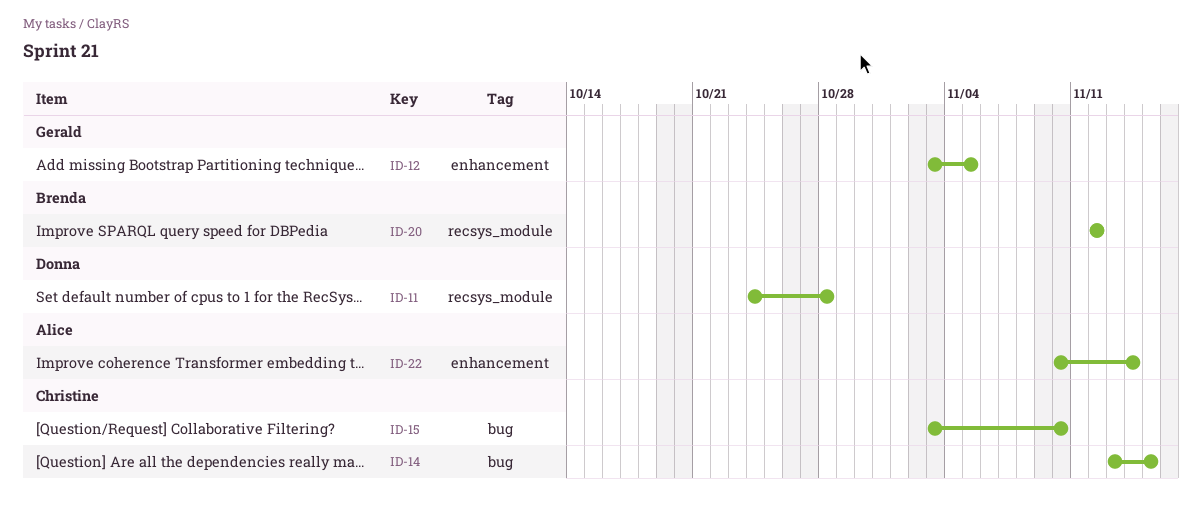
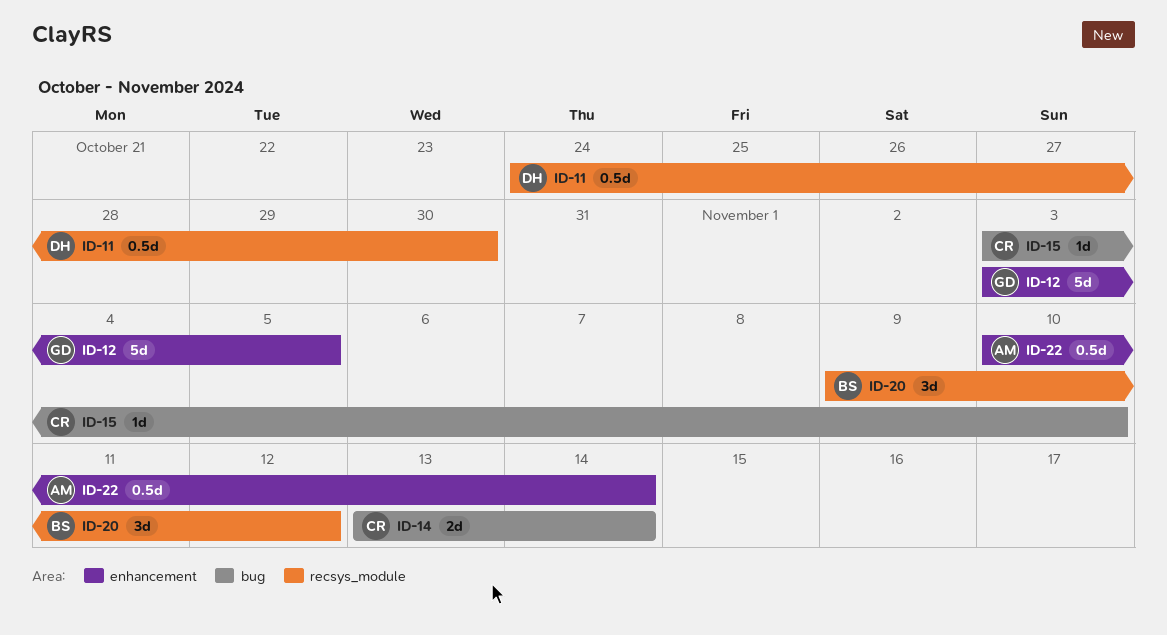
ID-11, due: Oct 28 -> Oct 30
ID-14, due: Nov 15 -> Nov 14
ID-20, start: Nov 12 -> Nov 9

